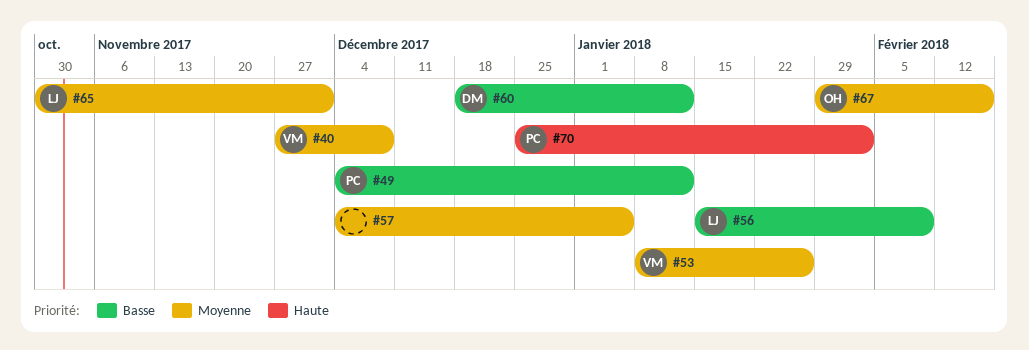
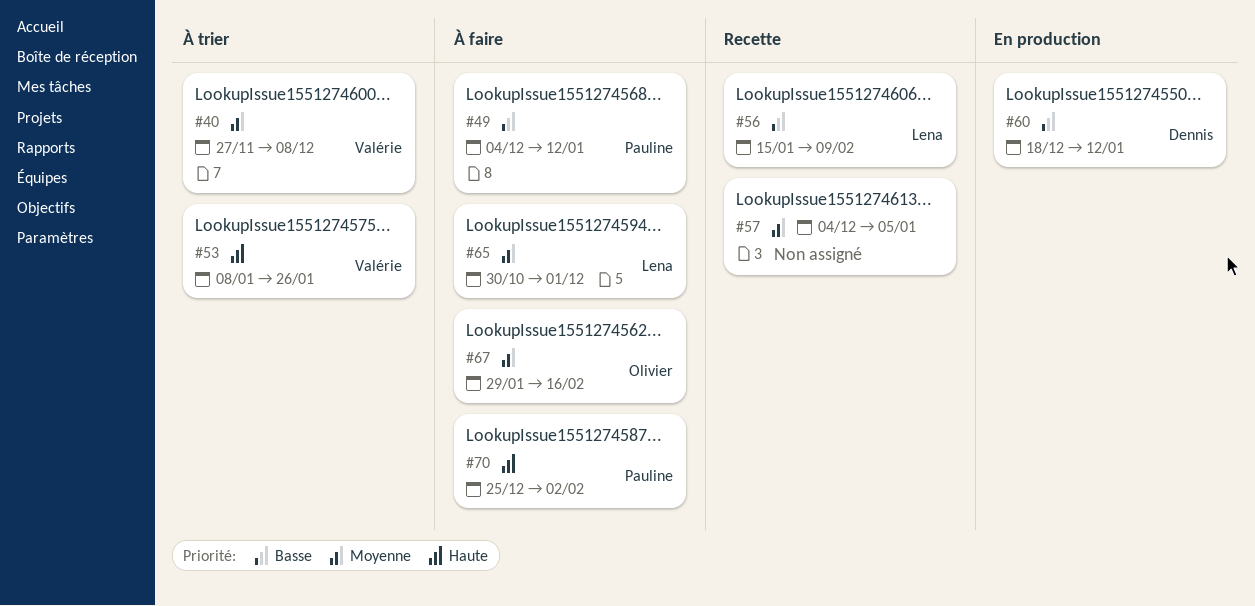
#53, priority: Moyenne -> Haute

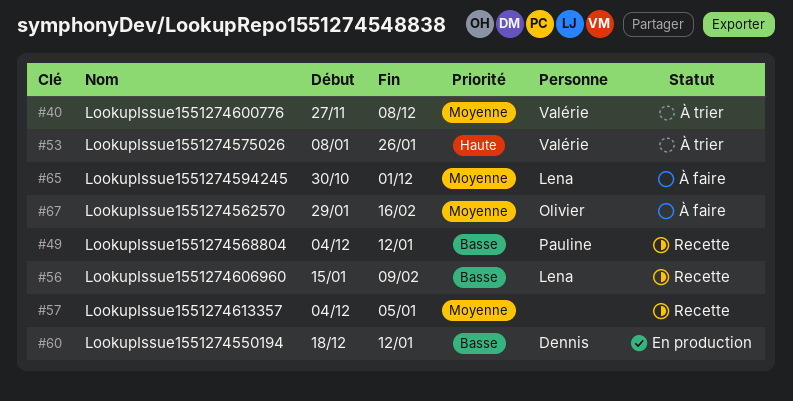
#49, status: À faire -> Recette
#70: present -> none

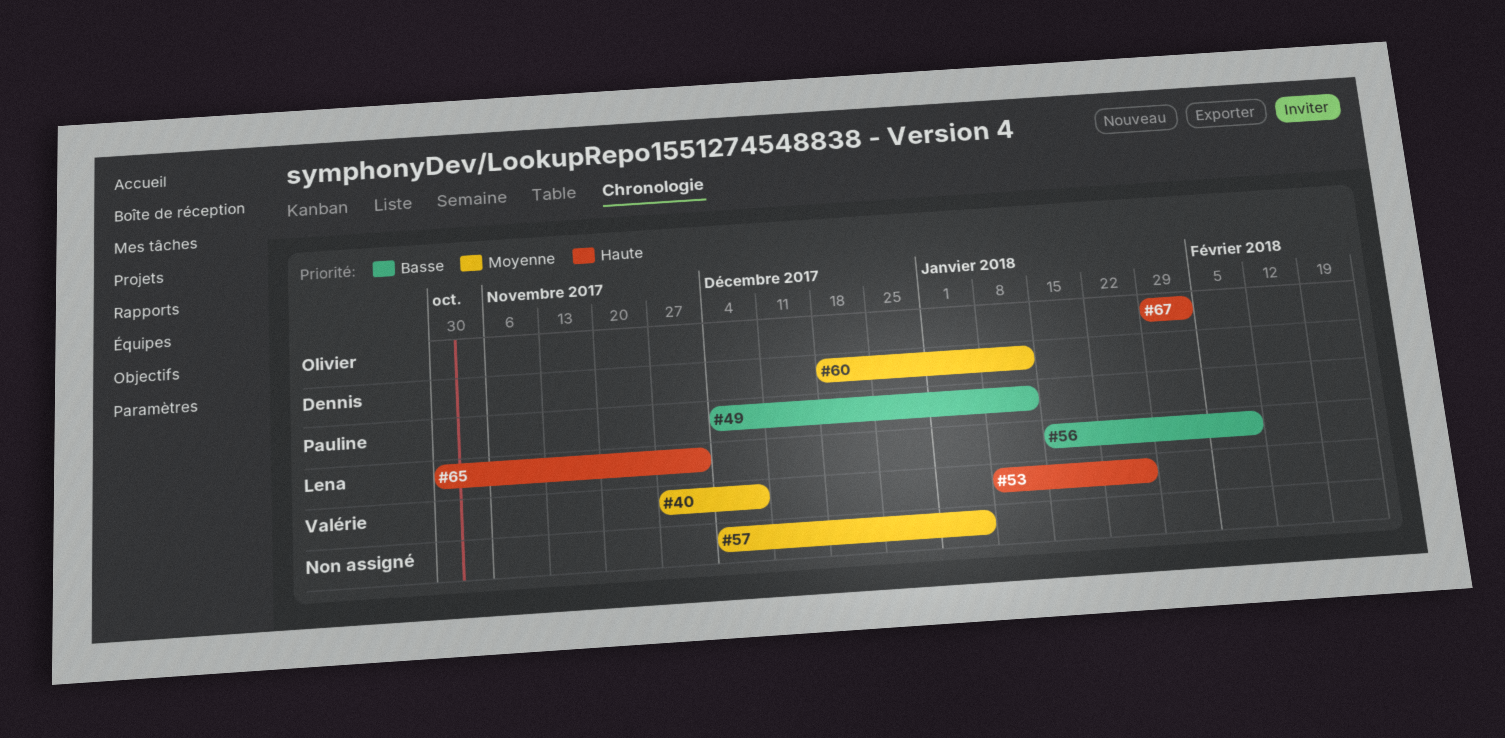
#60, priority: Basse -> Moyenne
#65, priority: Moyenne -> Haute
#67, priority: Moyenne -> Haute
#67, due: Feb 16 -> Feb 2

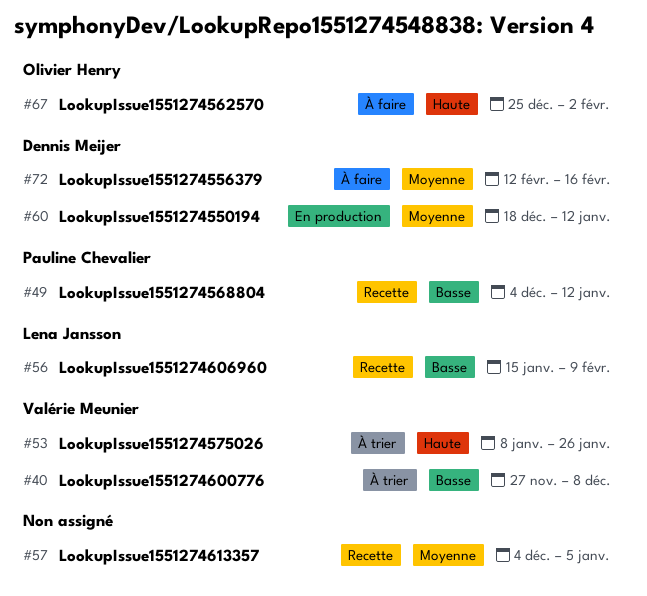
#40, priority: Moyenne -> Basse
#65: present -> none
#67, start: Jan 29 -> Dec 25
#72: none -> present

